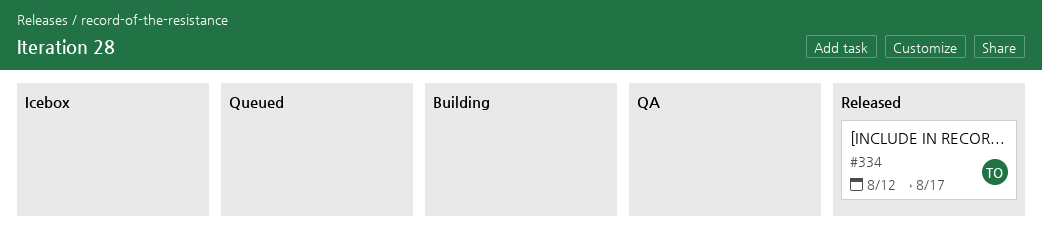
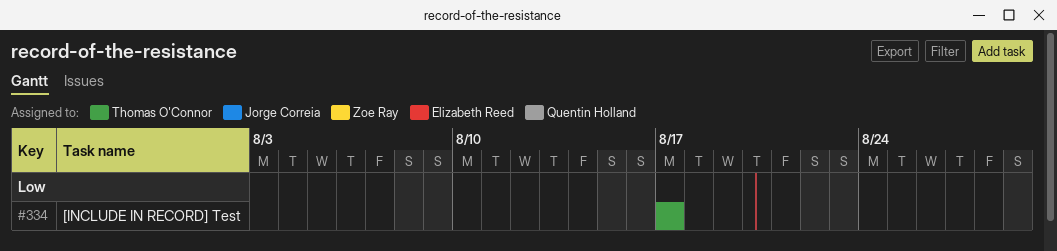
#334, start: Aug 12 -> Aug 17

